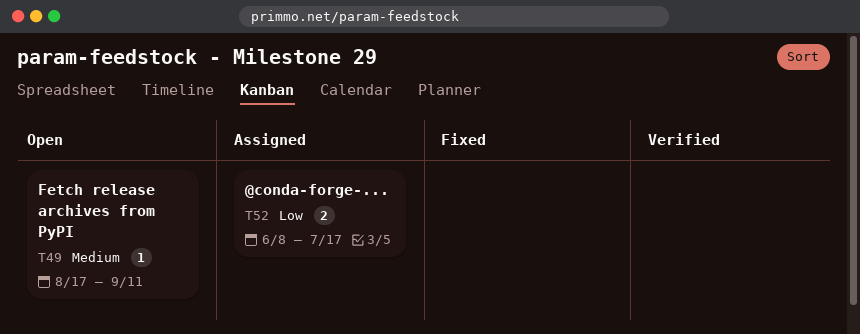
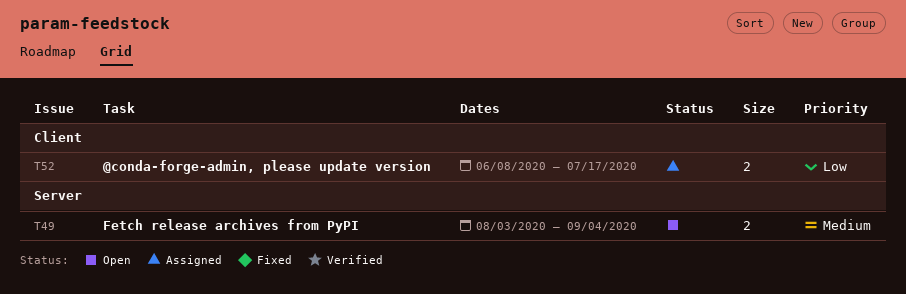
T49, estimate: 1 -> 2
T49, start: Aug 17 -> Aug 3
T49, due: Sep 11 -> Sep 4

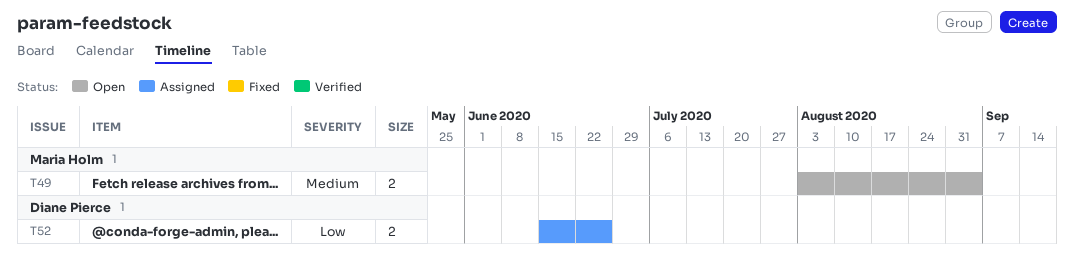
T52, start: Jun 8 -> Jun 15
T52, due: Jul 17 -> Jun 26

